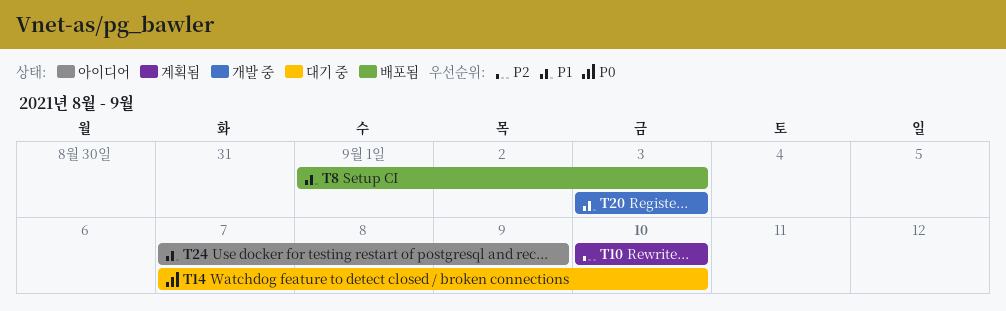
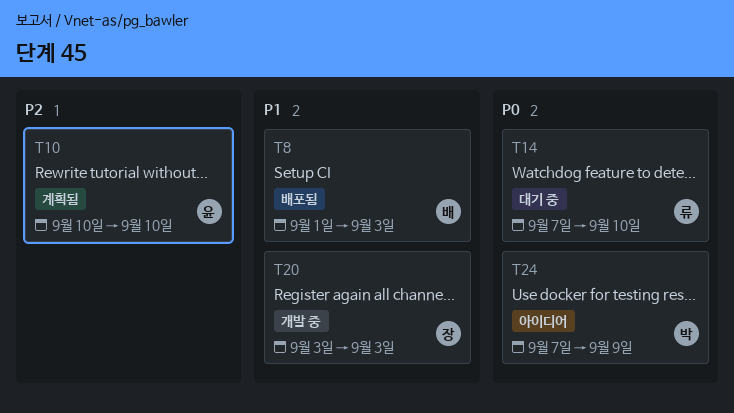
T24, priority: P1 -> P0

